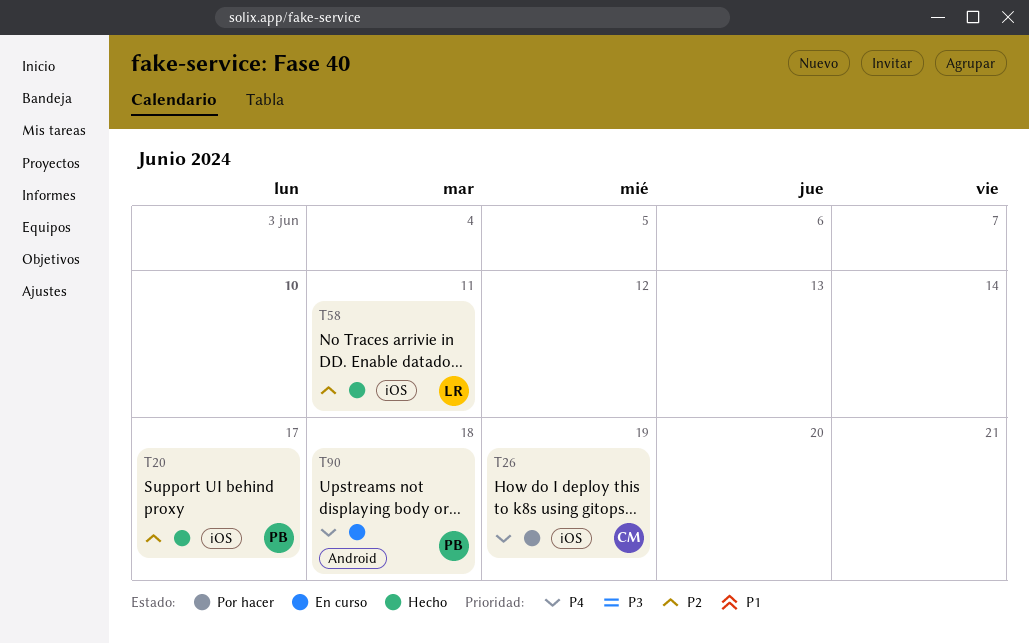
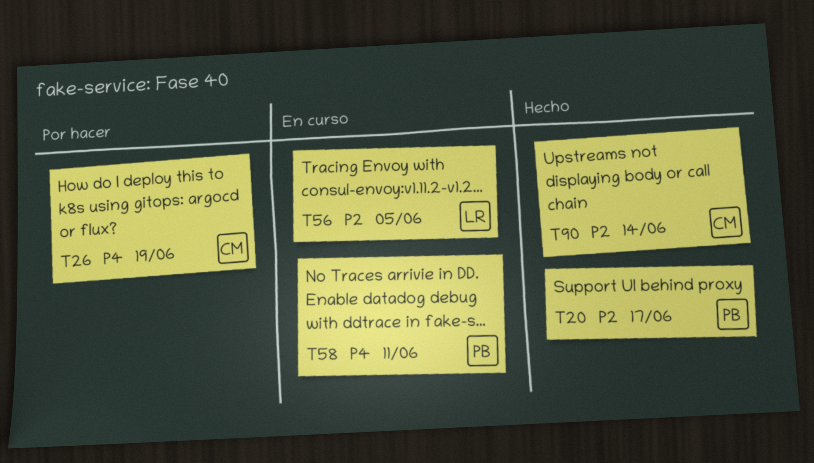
T56: none -> present
T58, status: Hecho -> En curso
T58, owner: LR -> PB
T58, priority: P2 -> P4
T90, status: En curso -> Hecho
T90, owner: PB -> CM
T90, priority: P4 -> P2
T90, due: Jun 18 -> Jun 14

